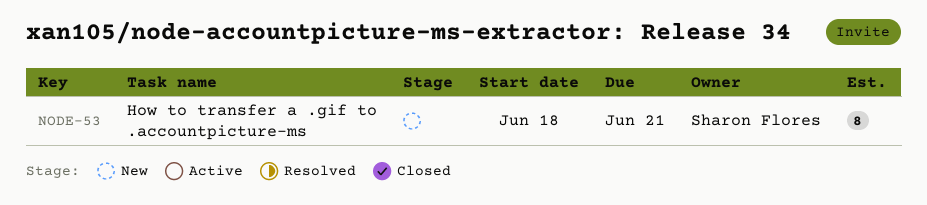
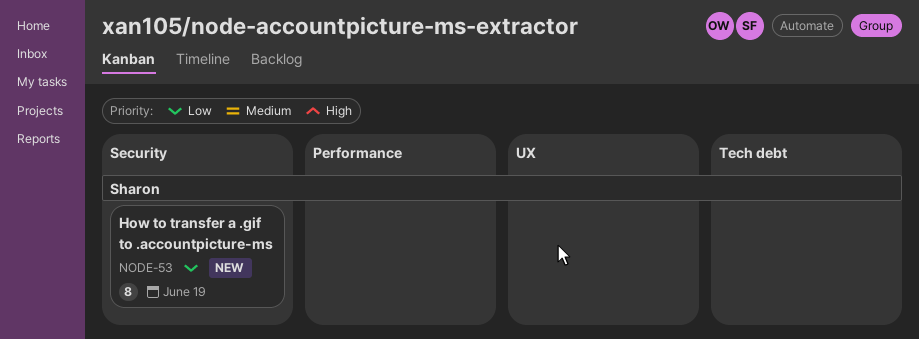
NODE-53, due: Jun 21 -> Jun 19

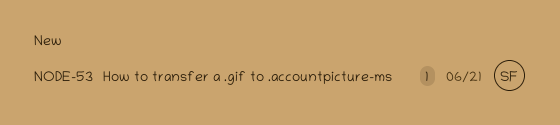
NODE-53, estimate: 8 -> 1
NODE-53, due: Jun 19 -> Jun 21

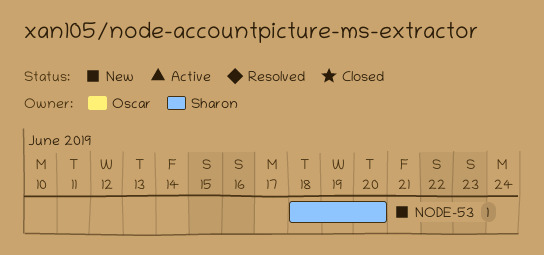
NODE-53, due: Jun 21 -> Jun 20

